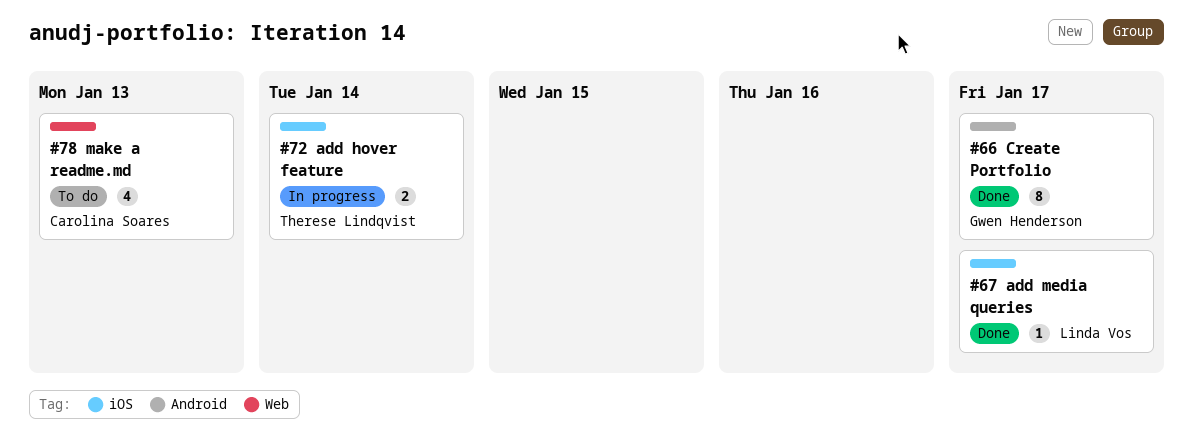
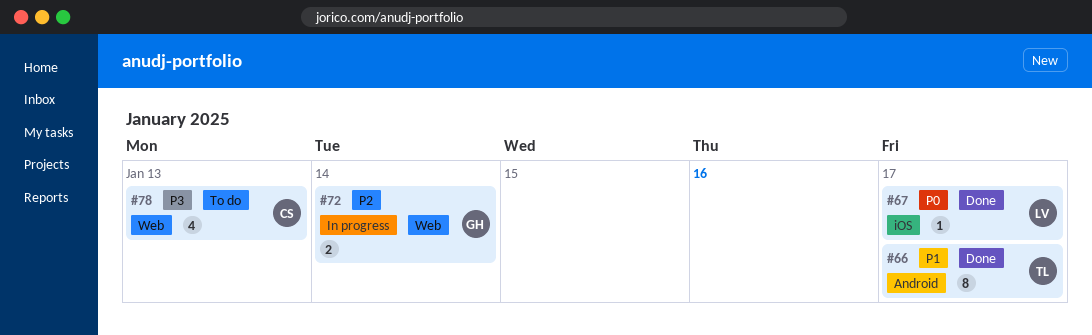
#66, owner: Gwen Henderson -> Therese Lindqvist
#72, owner: Therese Lindqvist -> Gwen Henderson
#72, label: iOS -> Web

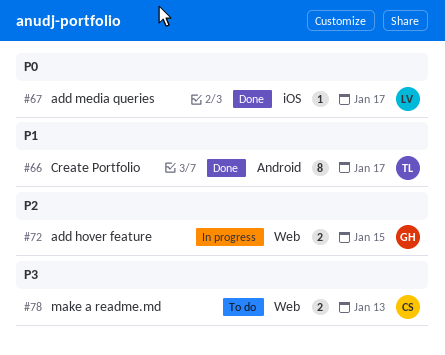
#72, due: Jan 14 -> Jan 15
#78, estimate: 4 -> 2

